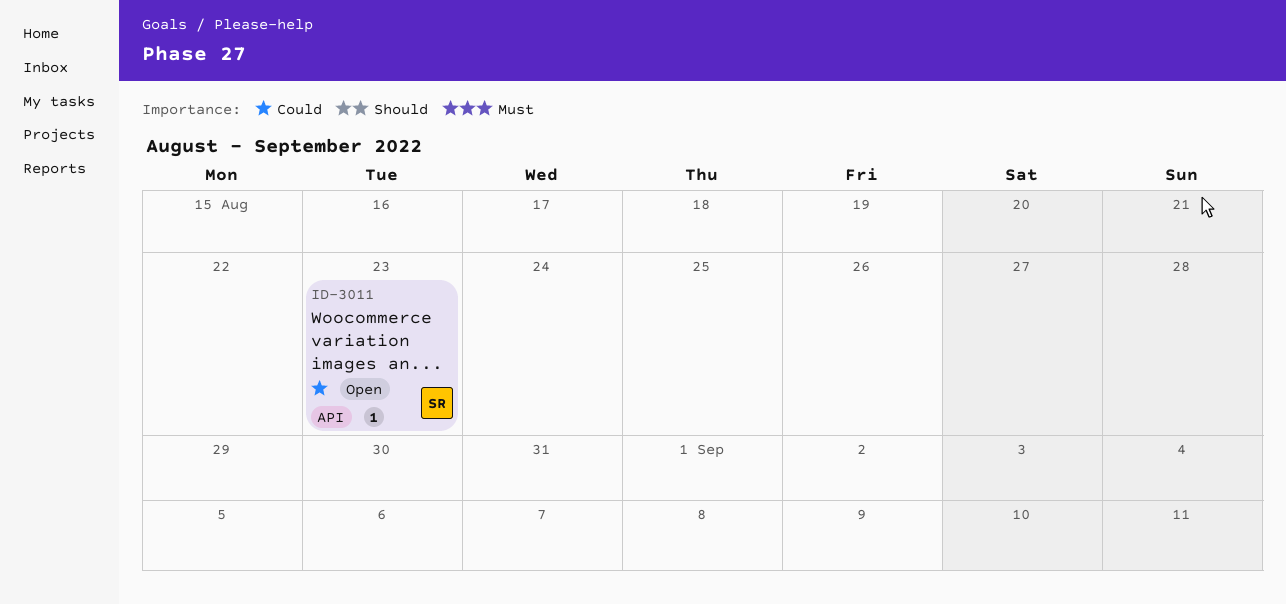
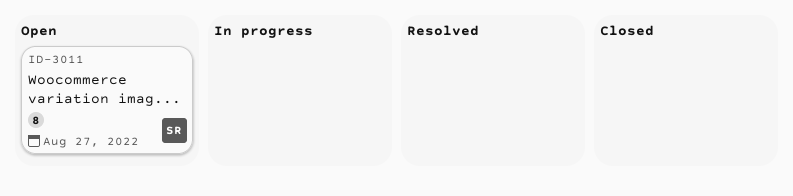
ID-3011, estimate: 1 -> 8
ID-3011, due: Aug 23 -> Aug 27

